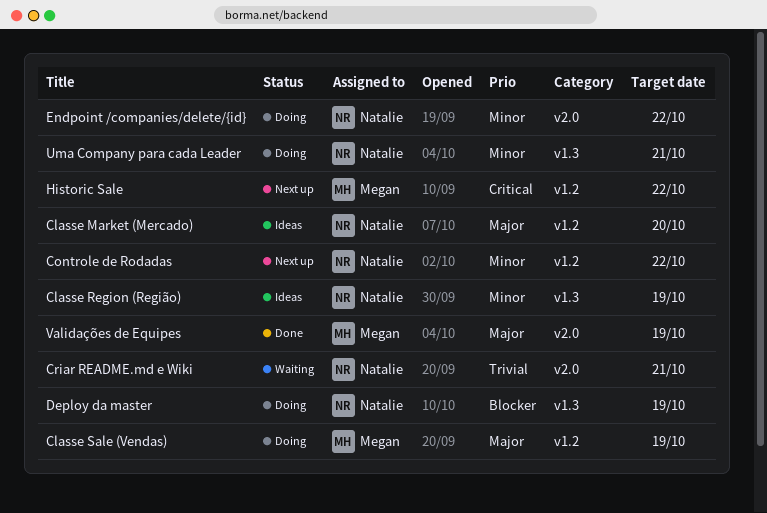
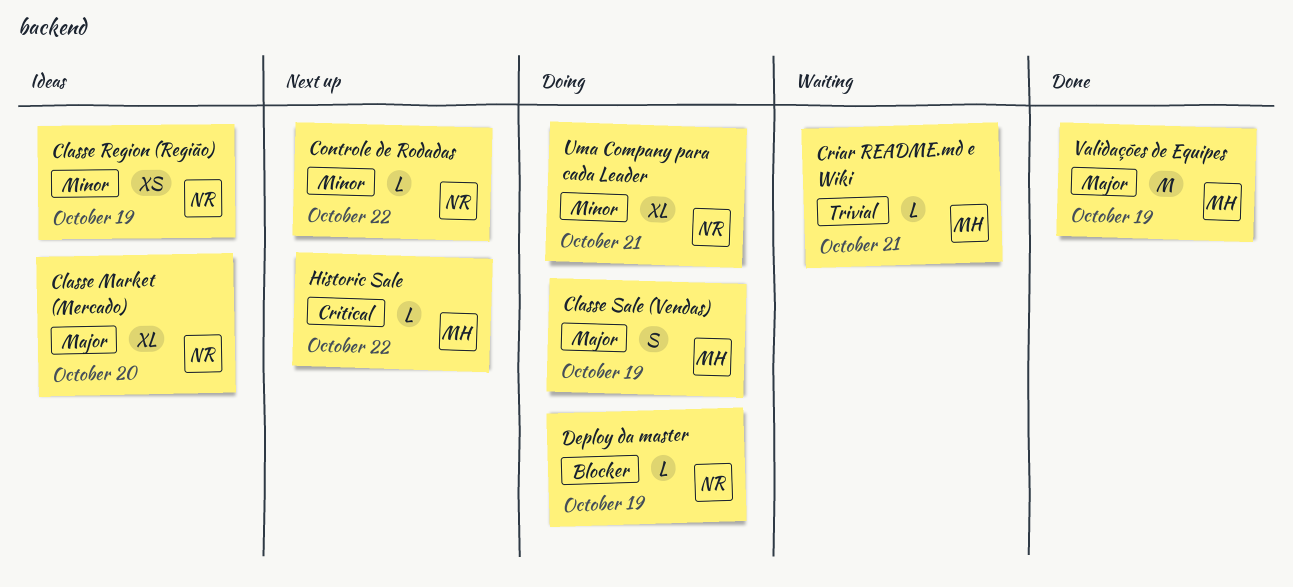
Criar README.md e Wiki, owner: Natalie -> Megan
Endpoint /companies/delete/{id}: present -> none

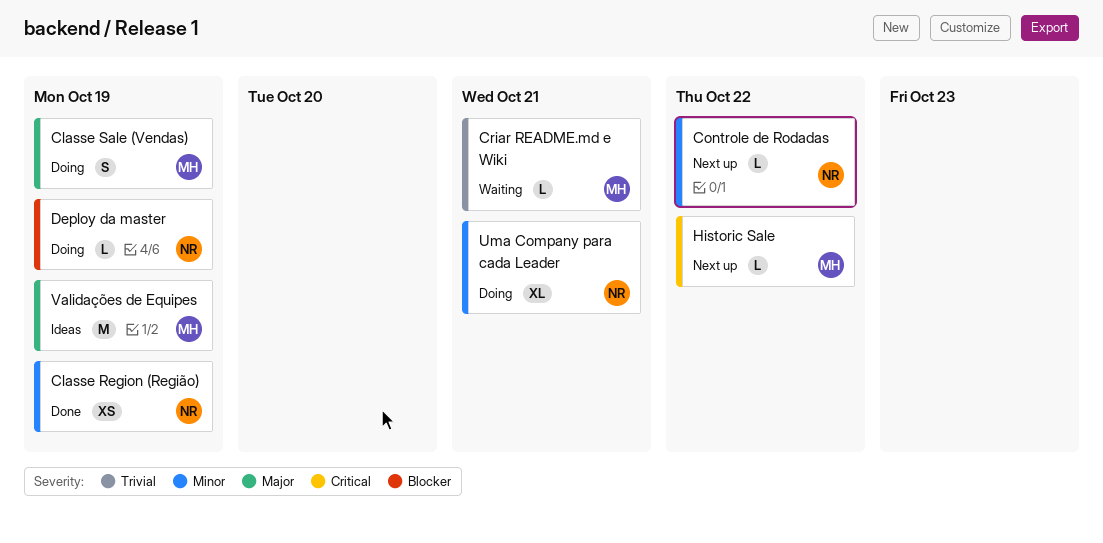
Classe Market (Mercado): present -> none
Classe Region (Região), status: Ideas -> Done
Validações de Equipes, status: Done -> Ideas

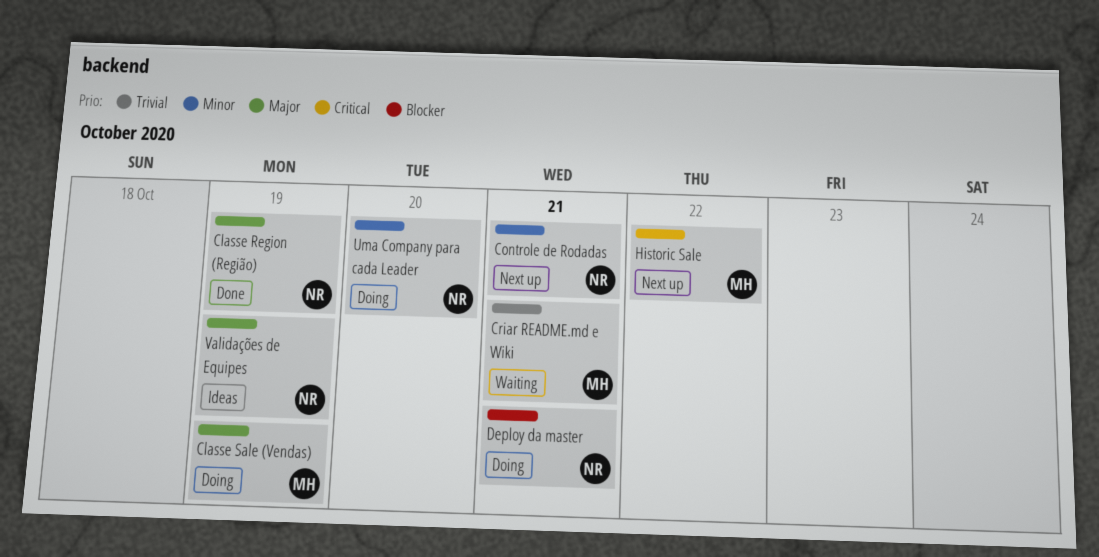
Classe Region (Região), priority: Minor -> Major
Controle de Rodadas, due: Oct 22 -> Oct 21
Deploy da master, due: Oct 19 -> Oct 21
Uma Company para cada Leader, due: Oct 21 -> Oct 20
Validações de Equipes, owner: MH -> NR

